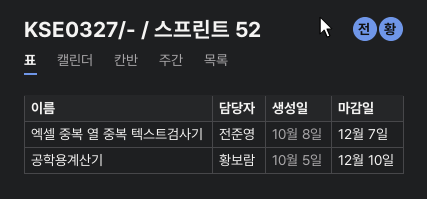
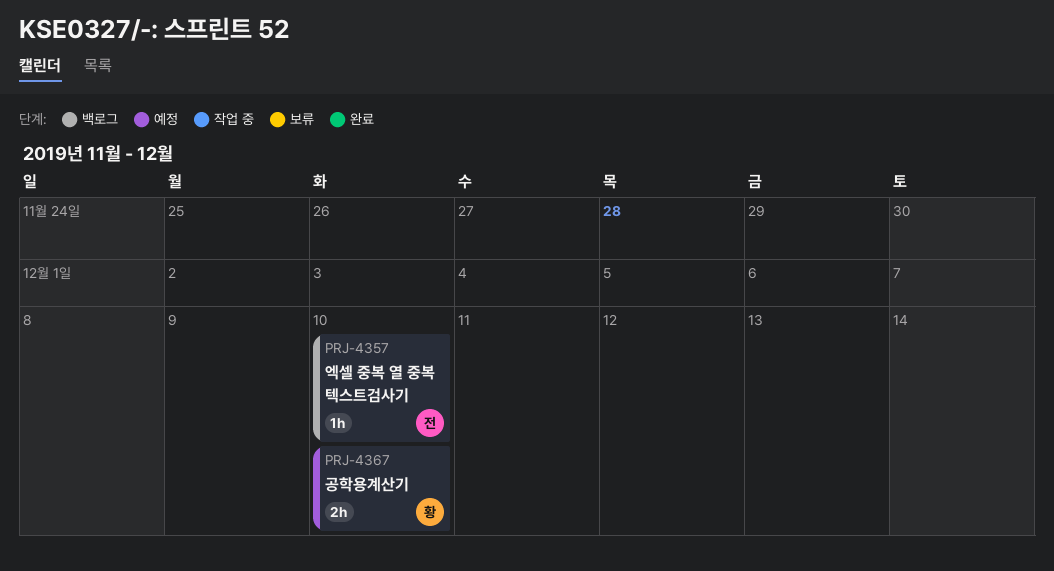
엑셀 중복 열 중복 텍스트검사기, due: Dec 7 -> Dec 10

